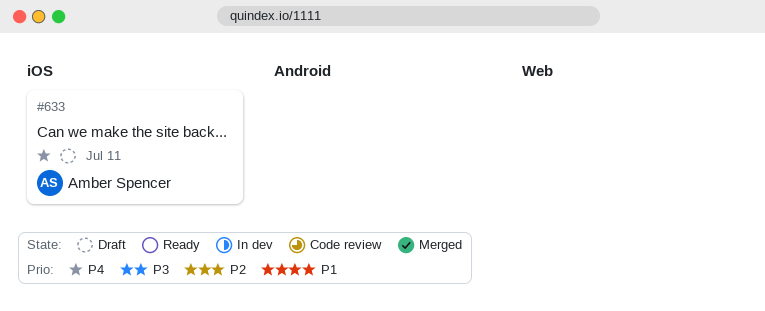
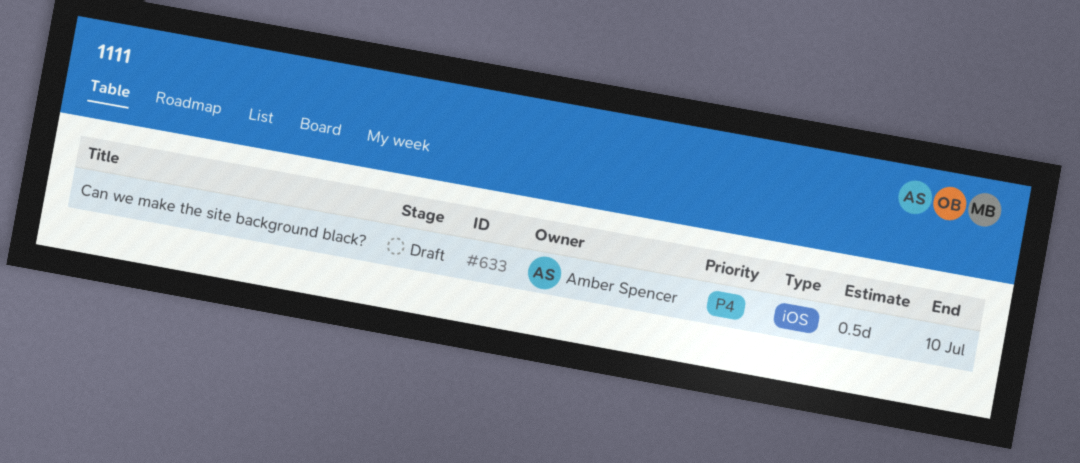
#633, due: Jul 11 -> Jul 10

